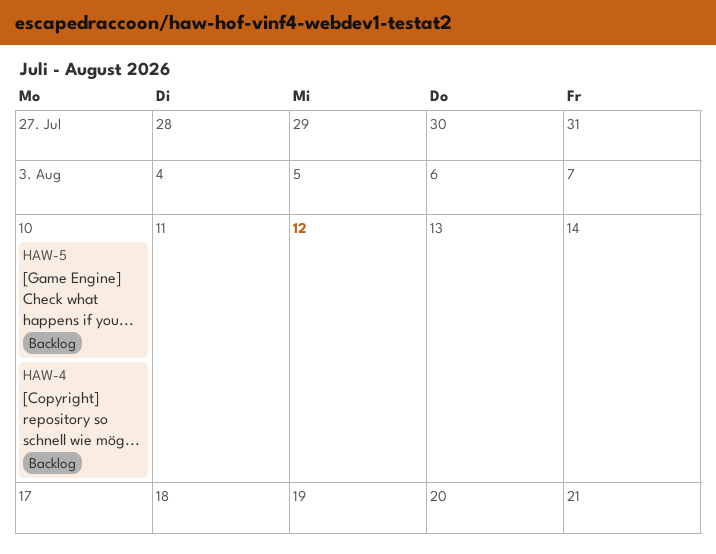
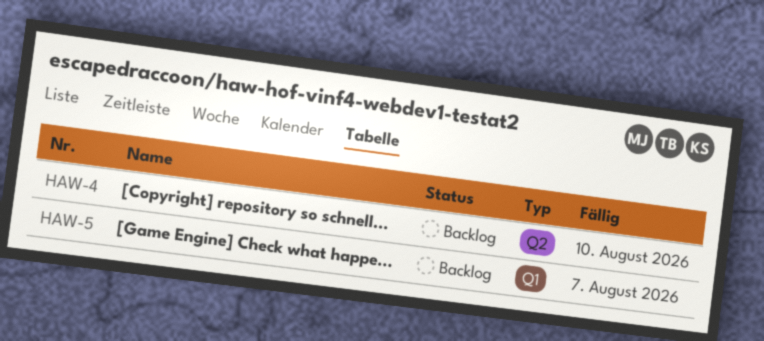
HAW-5, due: Aug 10 -> Aug 7

